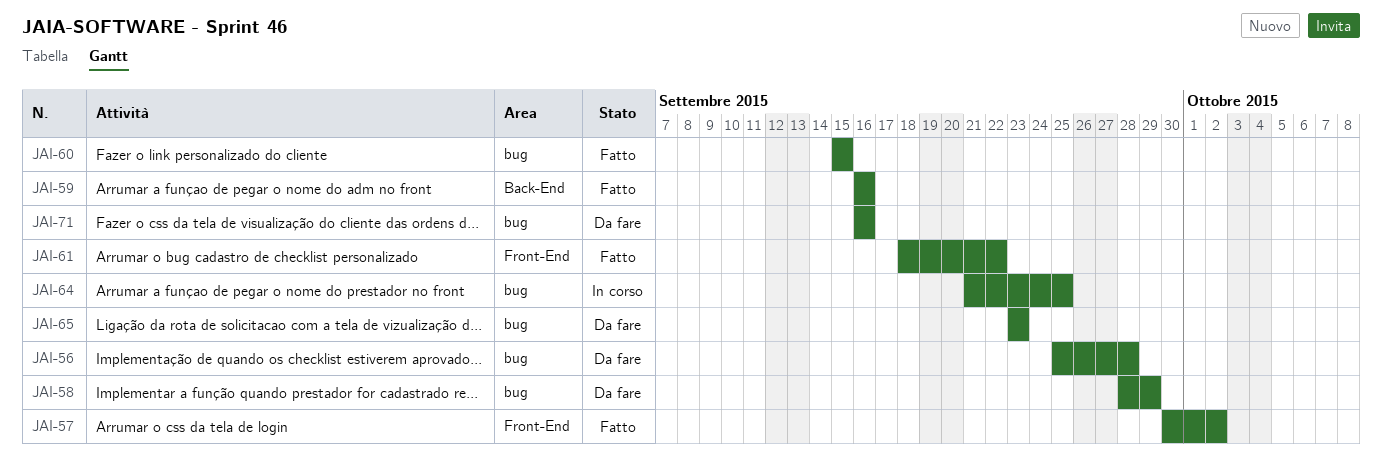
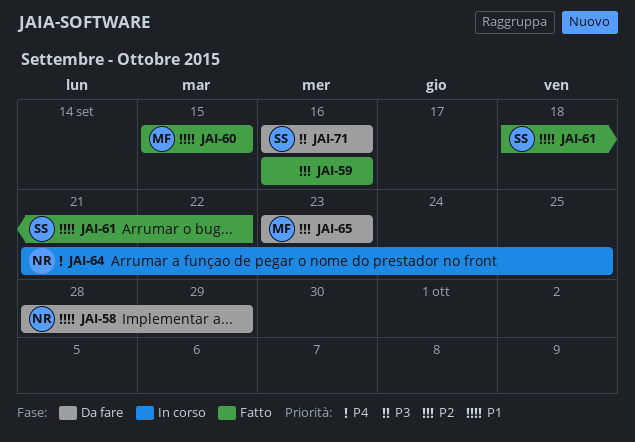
JAI-56: present -> none
JAI-57: present -> none

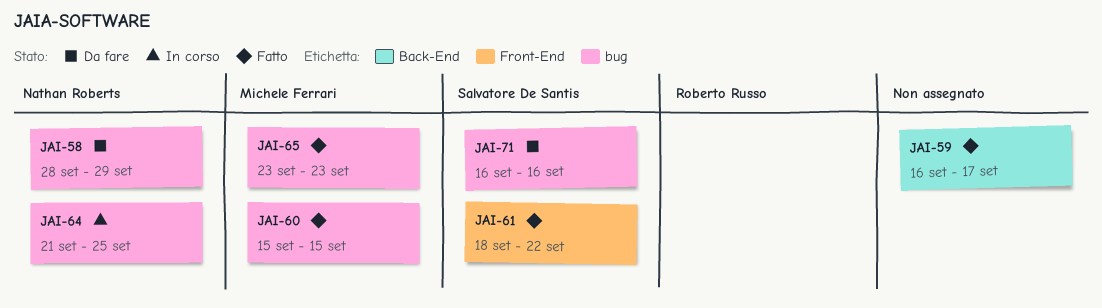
JAI-59, due: Sep 16 -> Sep 17
JAI-65, status: Da fare -> Fatto

